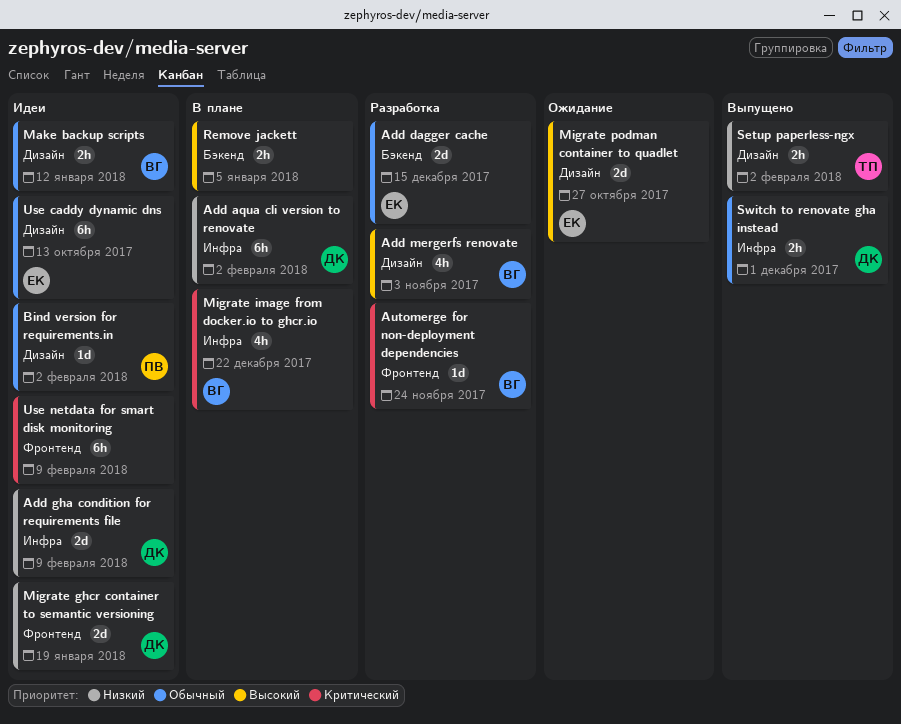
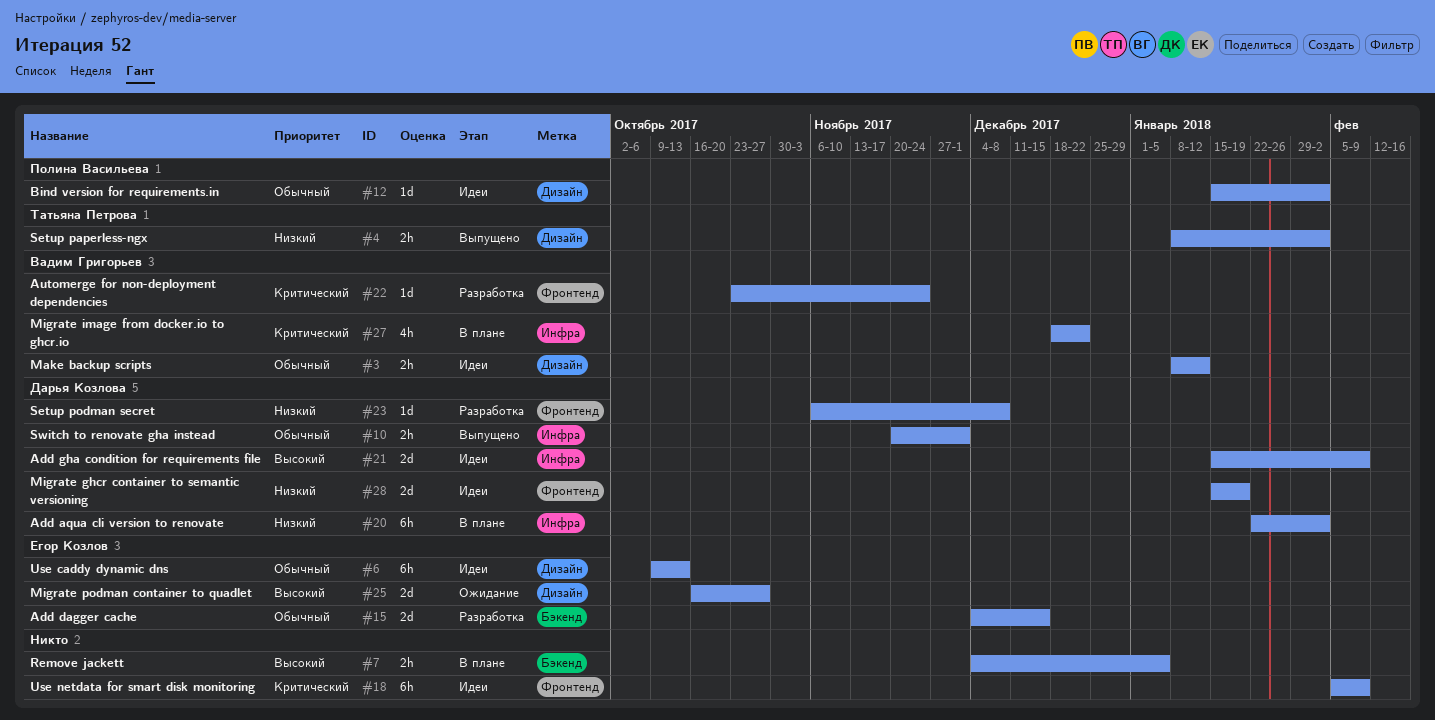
Add gha condition for requirements file, priority: Низкий -> Высокий
Add mergerfs renovate: present -> none
Setup podman secret: none -> present

